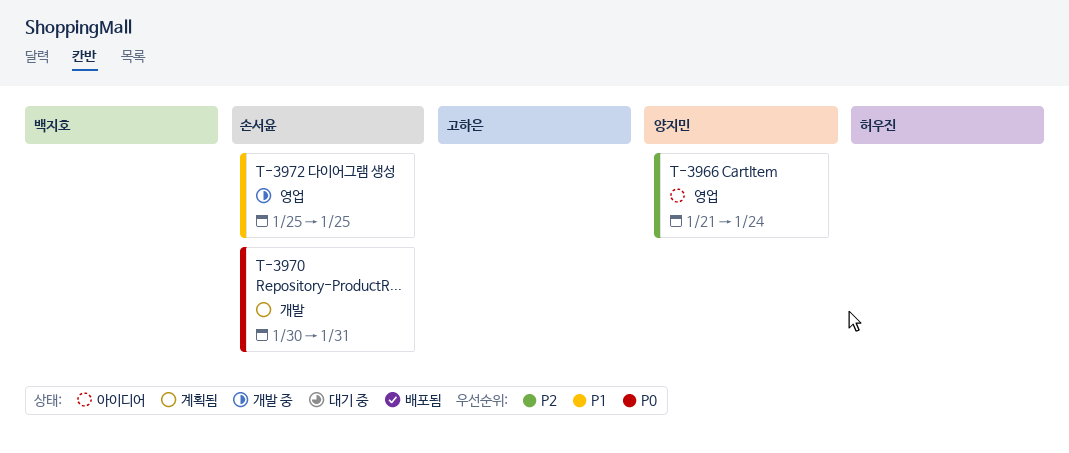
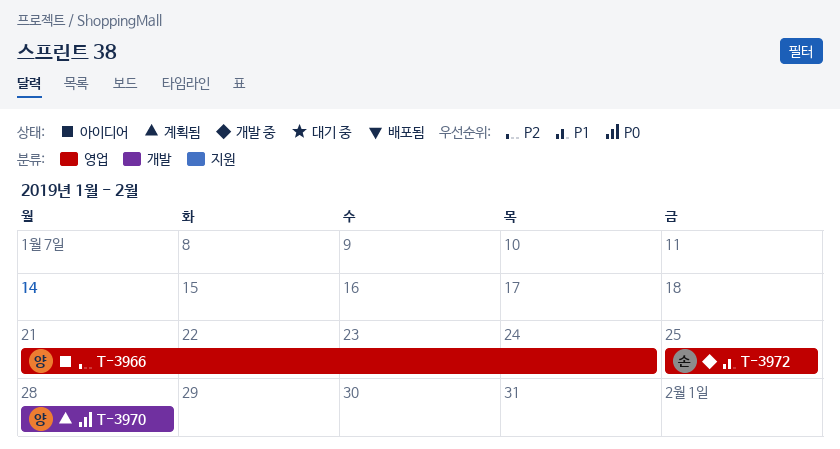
T-3970, owner: 손서윤 -> 양지민
T-3970, start: Jan 30 -> Jan 28
T-3970, due: Jan 31 -> Jan 28

